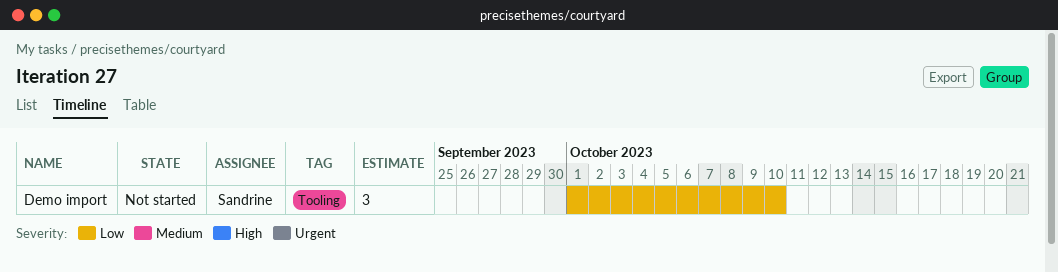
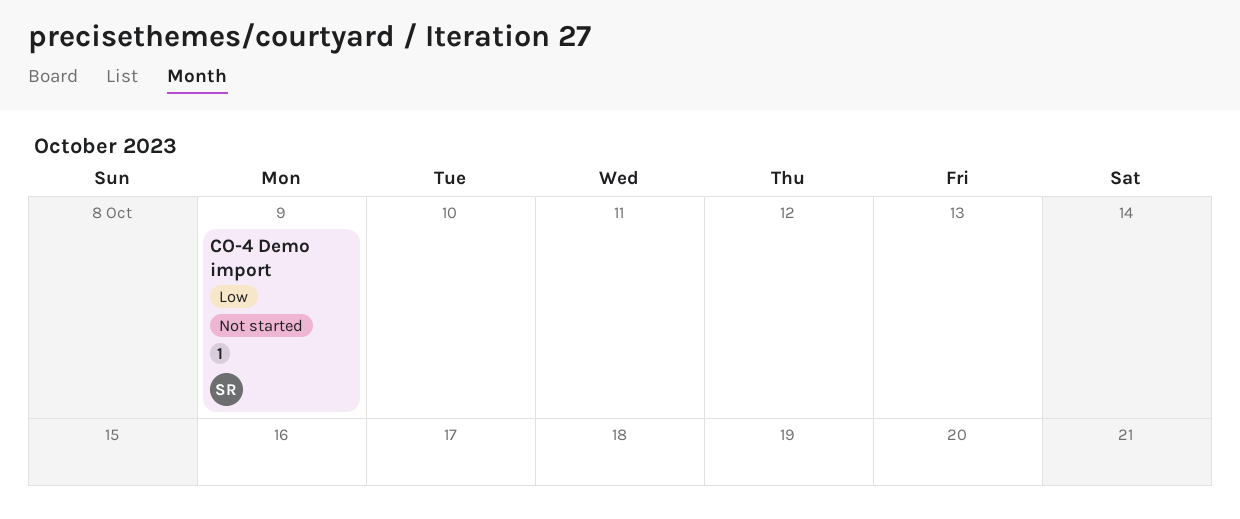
Demo import, estimate: 3 -> 1
Demo import, due: Oct 10 -> Oct 9

